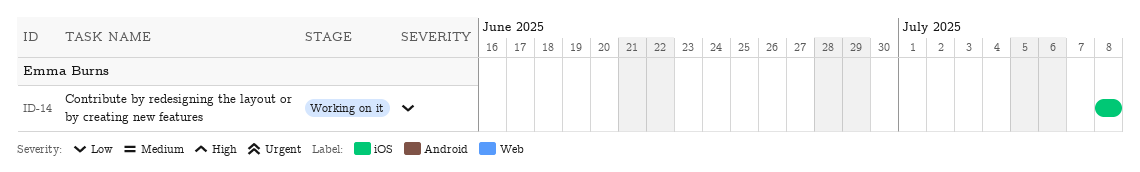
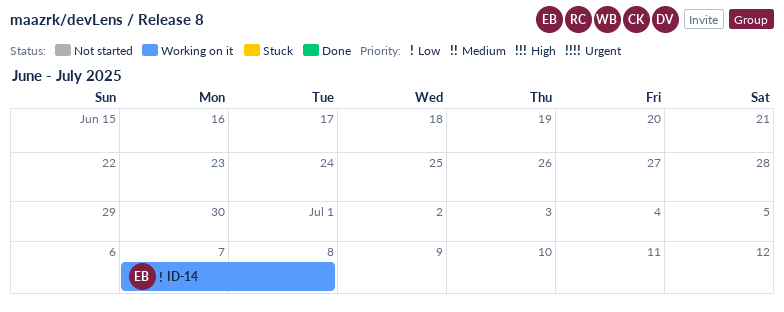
ID-14, start: Jul 8 -> Jul 7

